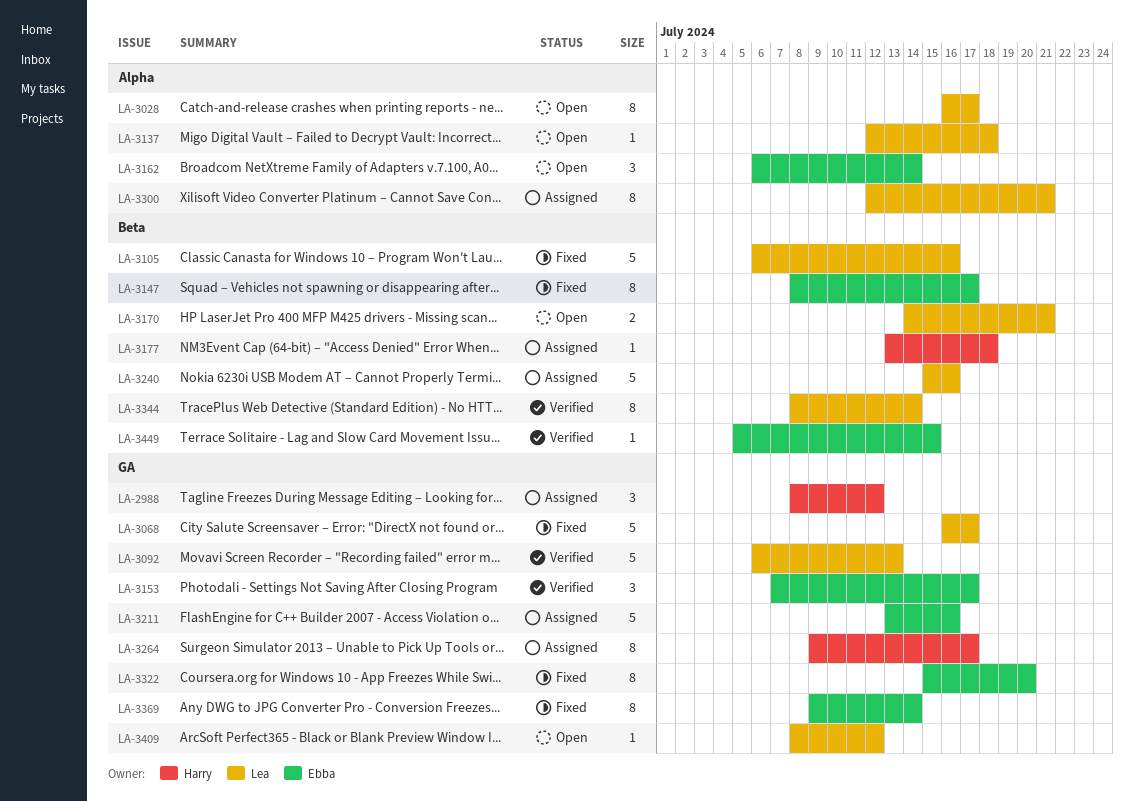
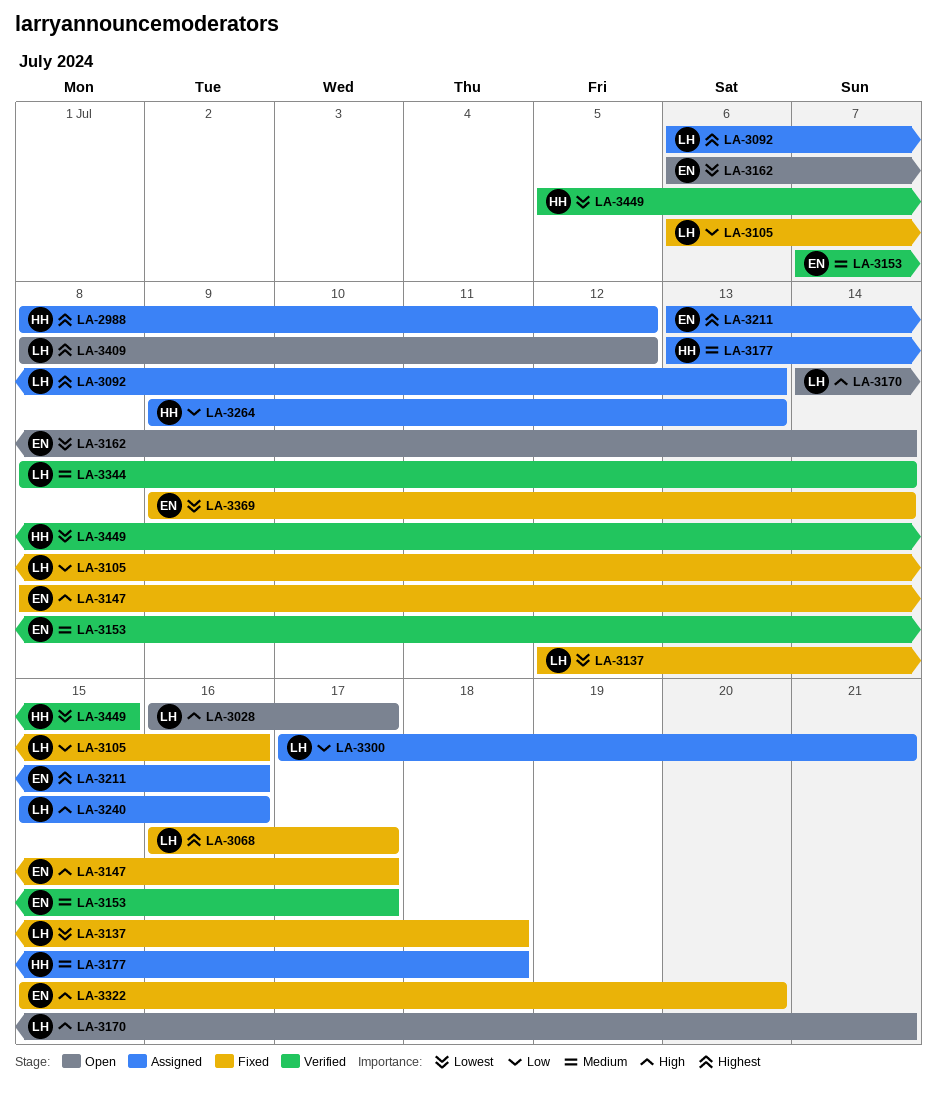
LA-3092, status: Verified -> Assigned
LA-3137, status: Open -> Fixed
LA-3264, due: Jul 17 -> Jul 13
LA-3300, start: Jul 12 -> Jul 17
LA-3449, owner: Ebba -> Harry

